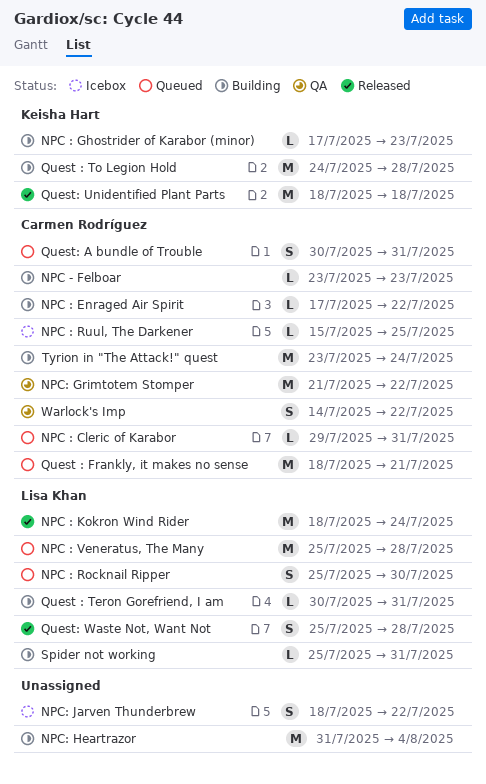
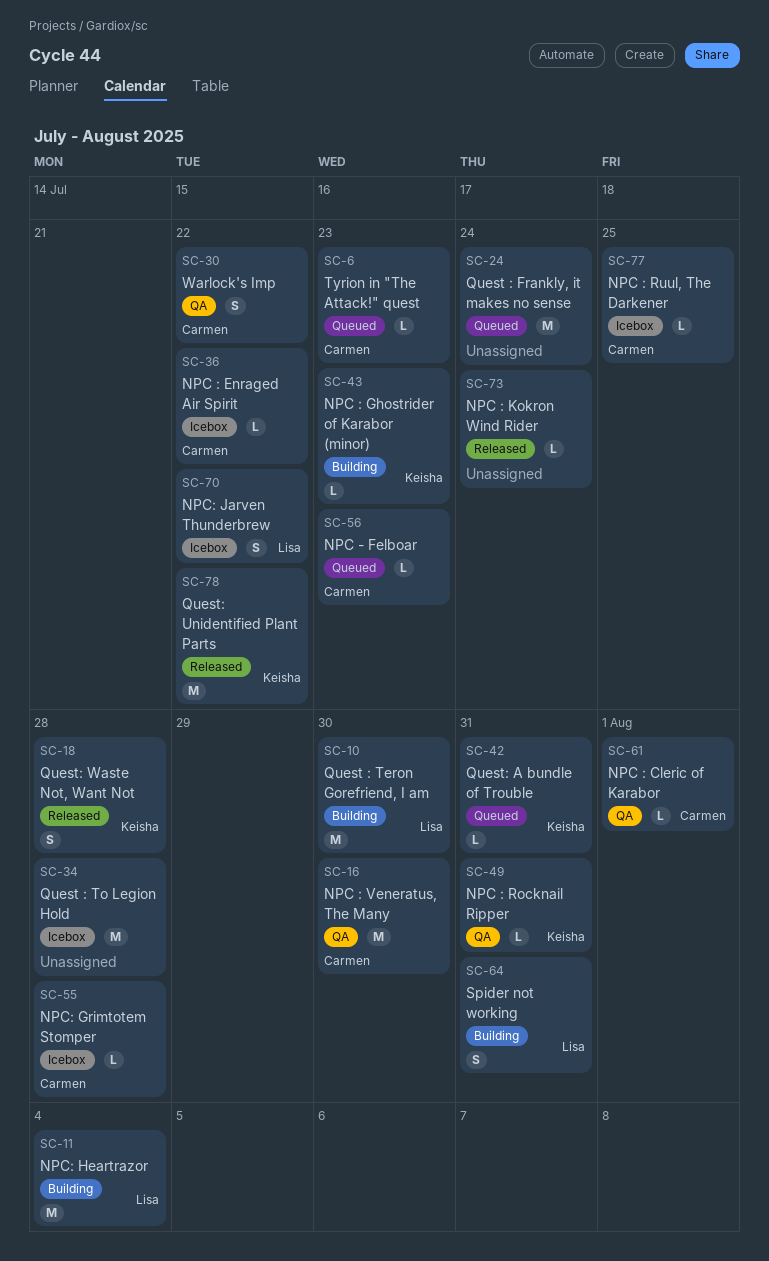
NPC - Felboar, status: Building -> Queued
NPC : Cleric of Karabor, status: Queued -> QA
NPC : Cleric of Karabor, due: Jul 31 -> Aug 1
NPC : Enraged Air Spirit, status: Building -> Icebox
NPC : Kokron Wind Rider, owner: Lisa Khan -> none
NPC : Kokron Wind Rider, estimate: M -> L
NPC : Rocknail Ripper, status: Queued -> QA
NPC : Rocknail Ripper, owner: Lisa Khan -> Keisha Hart
NPC : Rocknail Ripper, estimate: S -> L
NPC : Rocknail Ripper, due: Jul 30 -> Jul 31
NPC : Veneratus, The Many, status: Queued -> QA
NPC : Veneratus, The Many, owner: Lisa Khan -> Carmen Rodríguez
NPC : Veneratus, The Many, due: Jul 28 -> Jul 30
NPC: Grimtotem Stomper, status: QA -> Icebox
NPC: Grimtotem Stomper, estimate: M -> L
NPC: Grimtotem Stomper, due: Jul 22 -> Jul 28
NPC: Heartrazor, owner: none -> Lisa Khan
NPC: Jarven Thunderbrew, owner: none -> Lisa Khan
Quest : Frankly, it makes no sense, owner: Carmen Rodríguez -> none
Quest : Frankly, it makes no sense, due: Jul 21 -> Jul 24
Quest : Teron Gorefriend, I am, estimate: L -> M
Quest : Teron Gorefriend, I am, due: Jul 31 -> Jul 30
Quest : To Legion Hold, status: Building -> Icebox
Quest : To Legion Hold, owner: Keisha Hart -> none
Quest: A bundle of Trouble, owner: Carmen Rodríguez -> Keisha Hart
Quest: A bundle of Trouble, estimate: S -> L
Quest: Unidentified Plant Parts, due: Jul 18 -> Jul 22
Quest: Waste Not, Want Not, owner: Lisa Khan -> Keisha Hart
Spider not working, estimate: L -> S
Tyrion in "The Attack!" quest, status: Building -> Queued
Tyrion in "The Attack!" quest, estimate: M -> L
Tyrion in "The Attack!" quest, due: Jul 24 -> Jul 23

